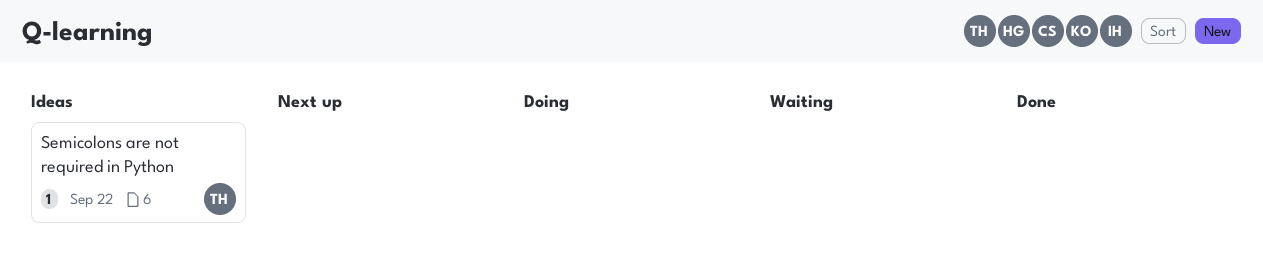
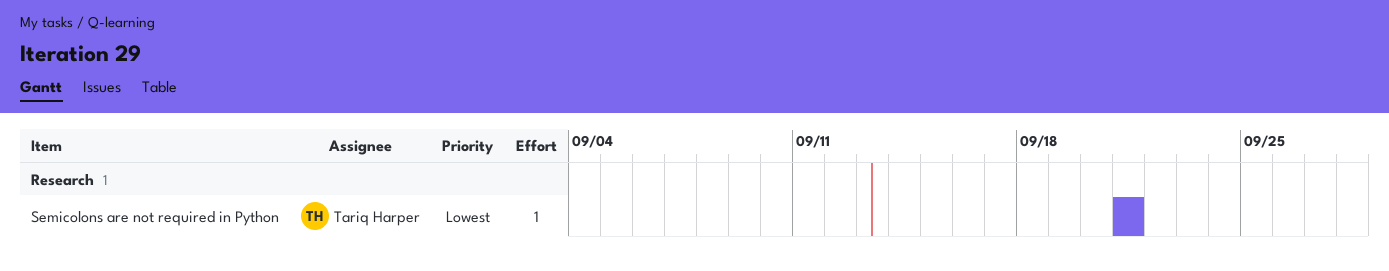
Semicolons are not required in Python, due: Sep 22 -> Sep 21

